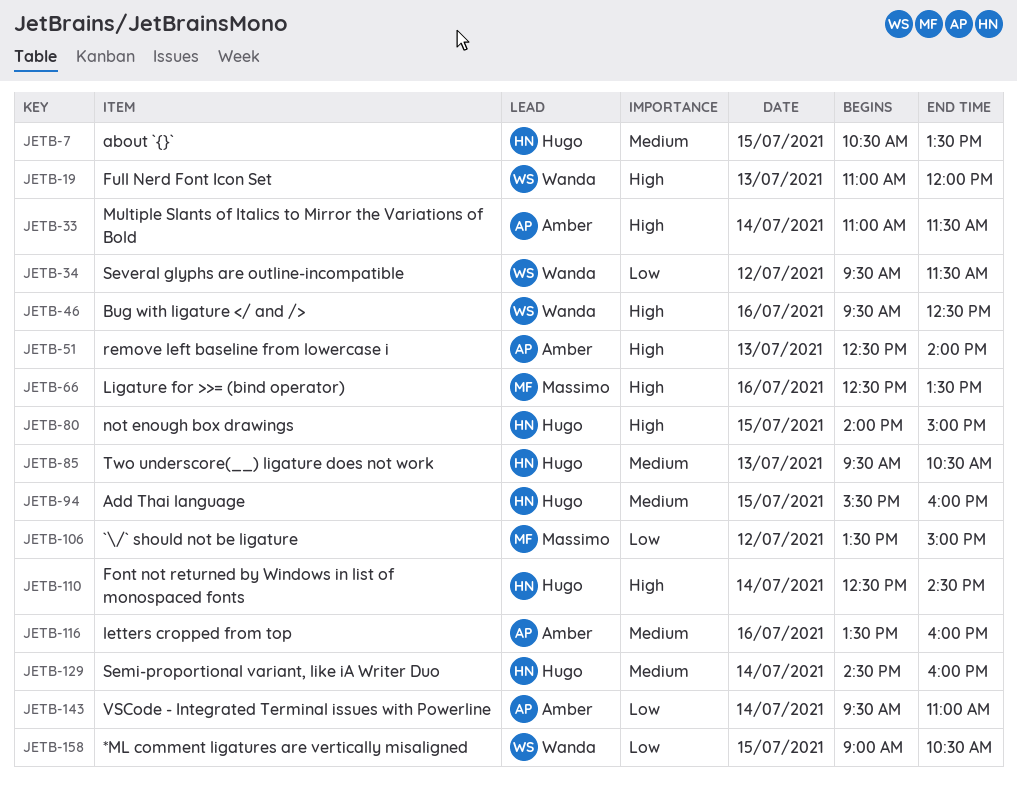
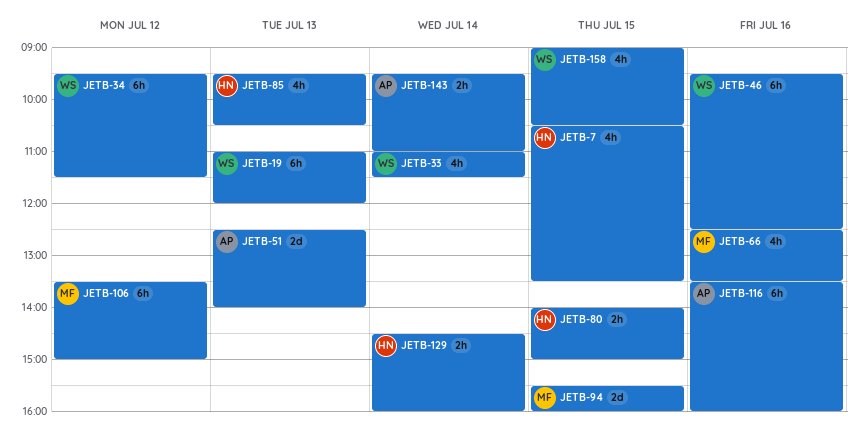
JETB-33, owner: Amber -> Wanda
JETB-94, owner: Hugo -> Massimo
JETB-110: present -> none

